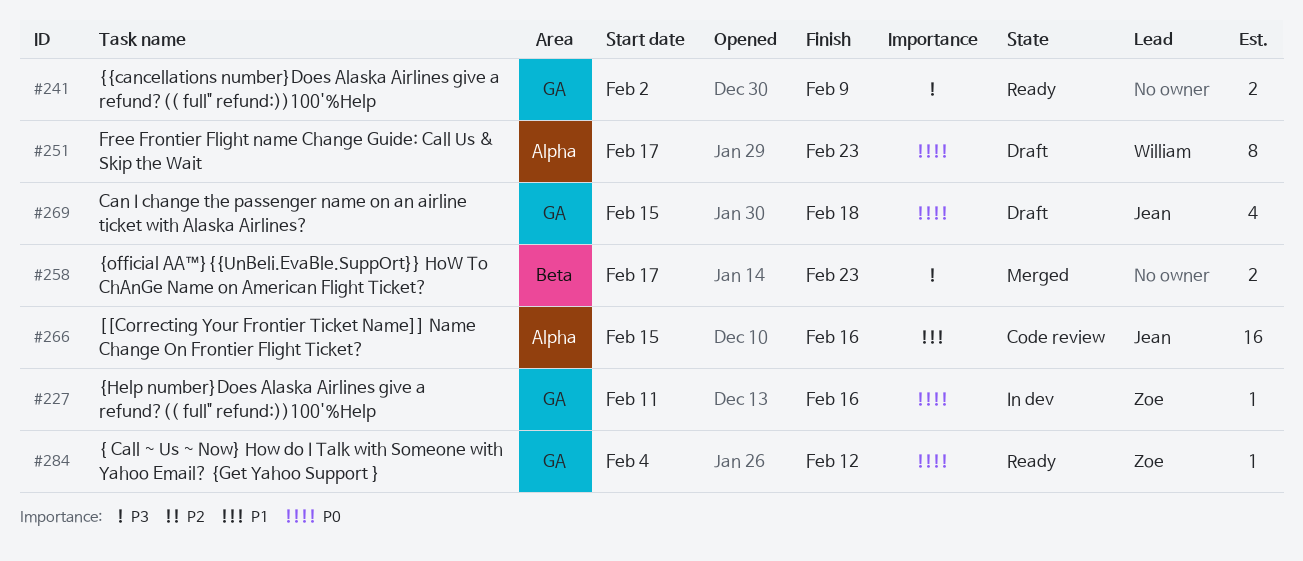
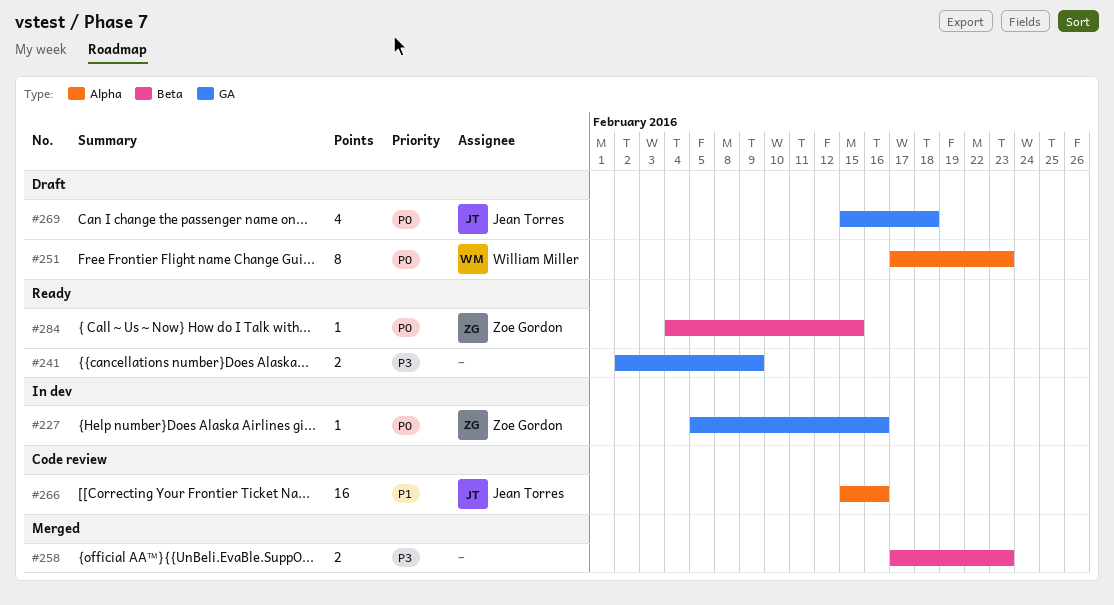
#227, start: Feb 11 -> Feb 5
#284, label: GA -> Beta
#284, due: Feb 12 -> Feb 15

